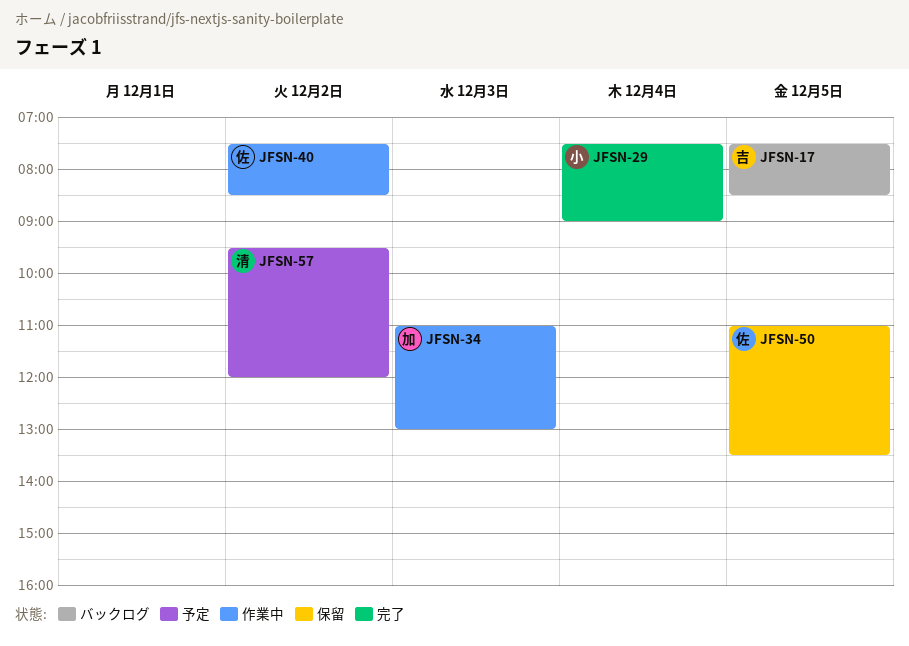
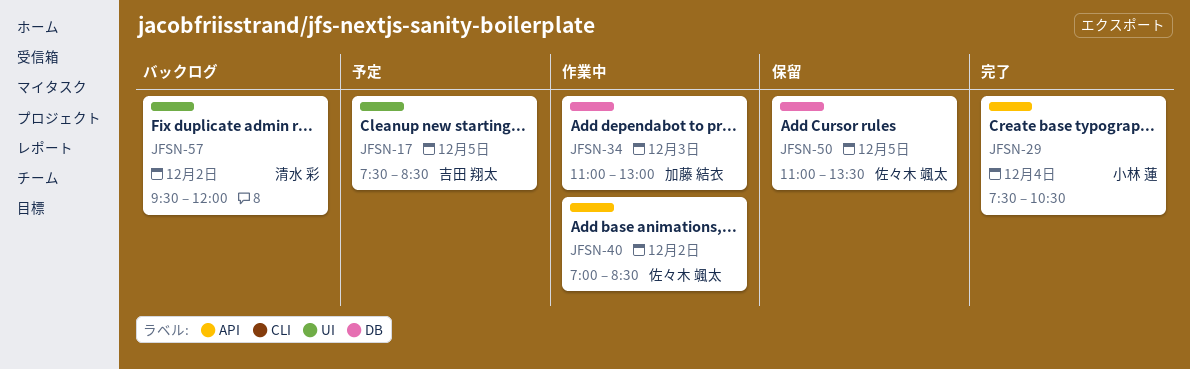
JFSN-17, status: バックログ -> 予定
JFSN-29, ends: 09:00 -> 10:30
JFSN-40, begins: 07:30 -> 07:00
JFSN-57, status: 予定 -> バックログ

